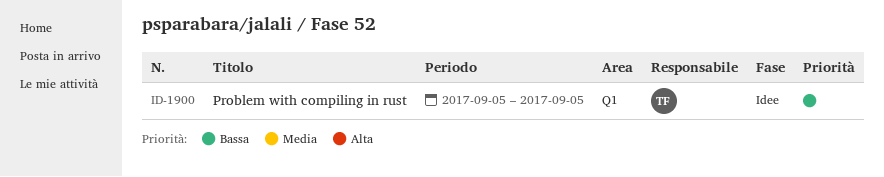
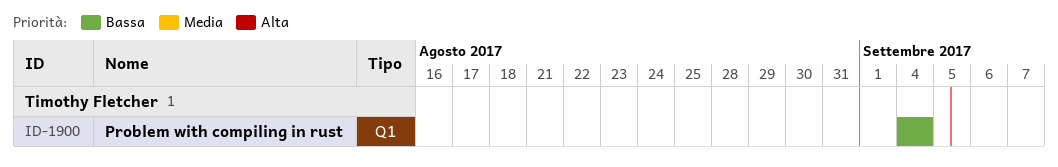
ID-1900, start: Sep 5 -> Sep 4
ID-1900, due: Sep 5 -> Sep 4

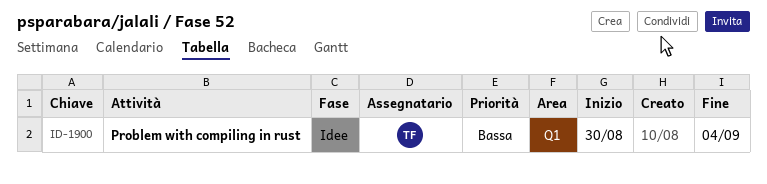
ID-1900, start: Sep 4 -> Aug 30

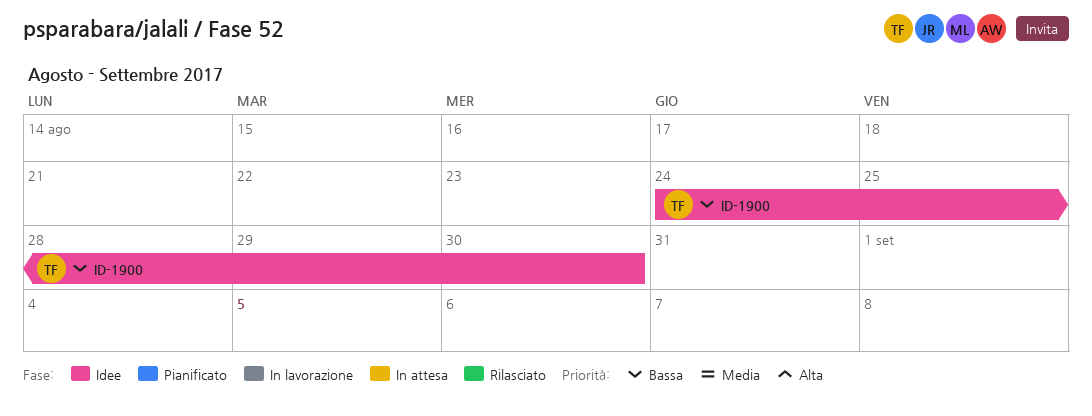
ID-1900, start: Aug 30 -> Aug 24
ID-1900, due: Sep 4 -> Aug 30

